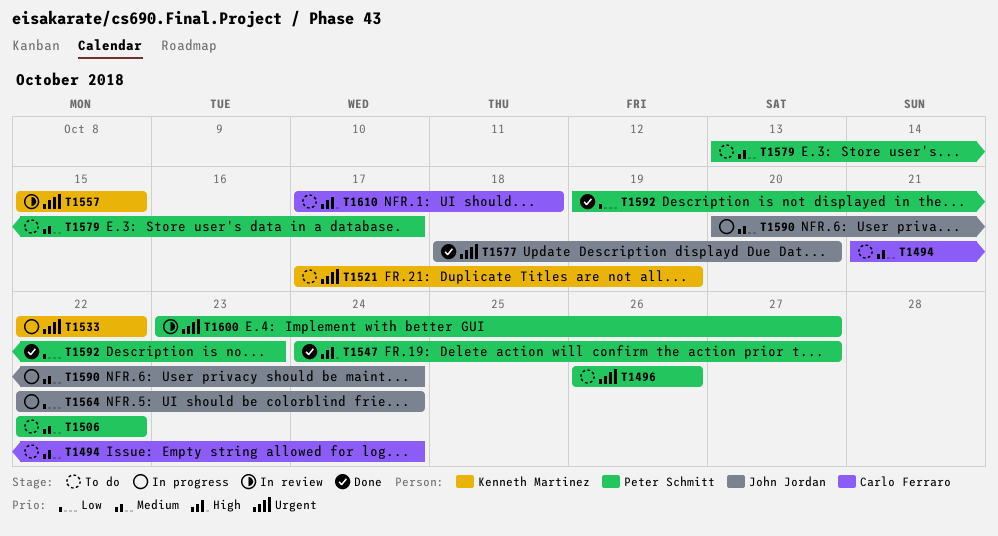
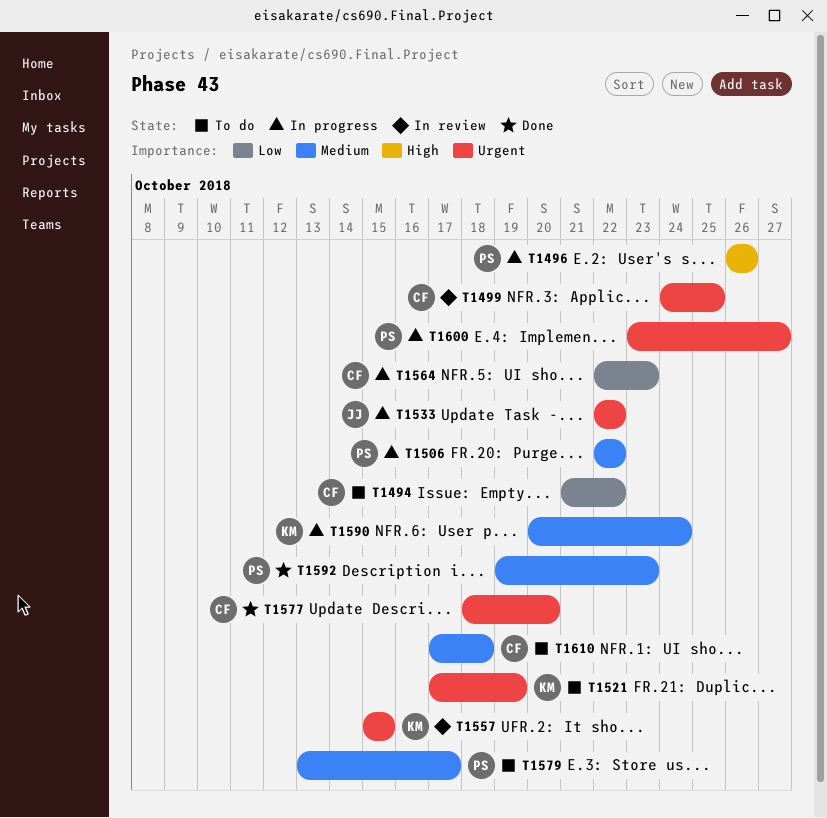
T1494, priority: Medium -> Low
T1494, due: Oct 24 -> Oct 22
T1496, status: To do -> In progress
T1496, priority: Urgent -> High
T1499: none -> present
T1506, status: To do -> In progress
T1533, owner: Kenneth Martinez -> John Jordan
T1547: present -> none
T1564, owner: John Jordan -> Carlo Ferraro
T1564, due: Oct 24 -> Oct 23
T1577, owner: John Jordan -> Carlo Ferraro
T1590, owner: John Jordan -> Kenneth Martinez
T1592, priority: Low -> Medium
T1600, status: In review -> In progress
T1610, priority: High -> Medium

